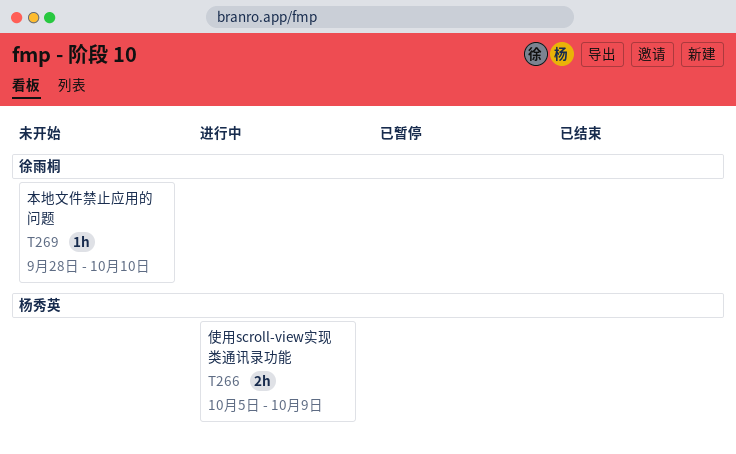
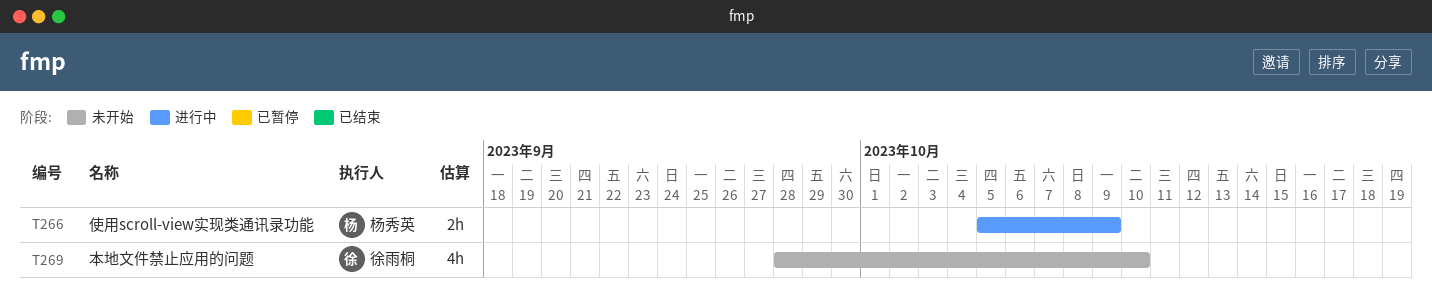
T269, estimate: 1h -> 4h

